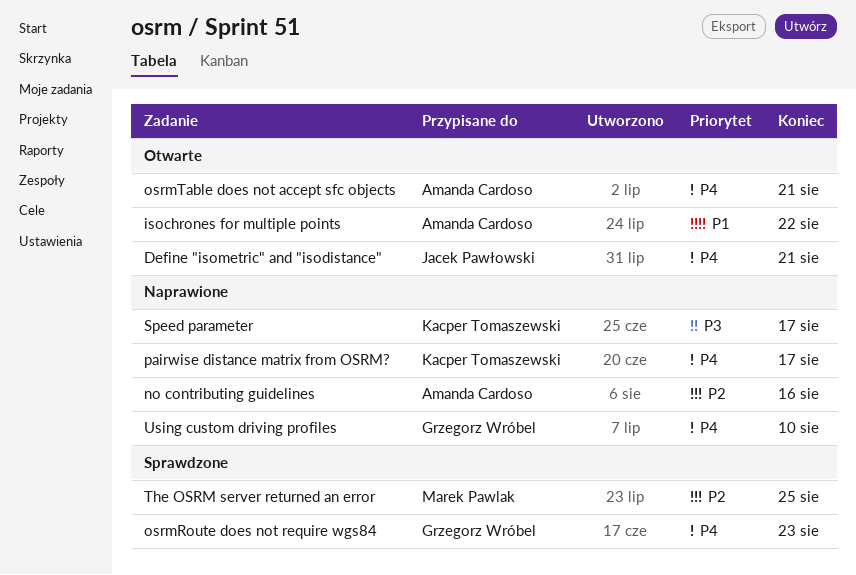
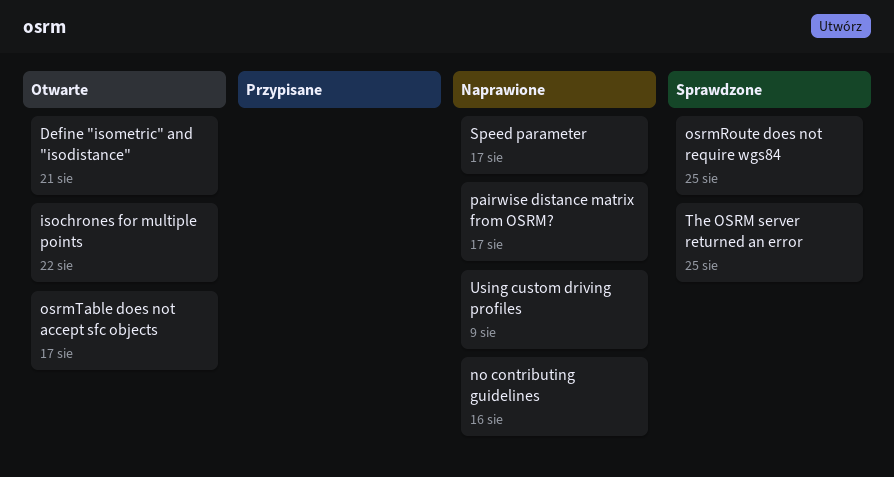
osrmRoute does not require wgs84, due: Aug 23 -> Aug 25
osrmTable does not accept sfc objects, due: Aug 21 -> Aug 17
Using custom driving profiles, due: Aug 10 -> Aug 9

